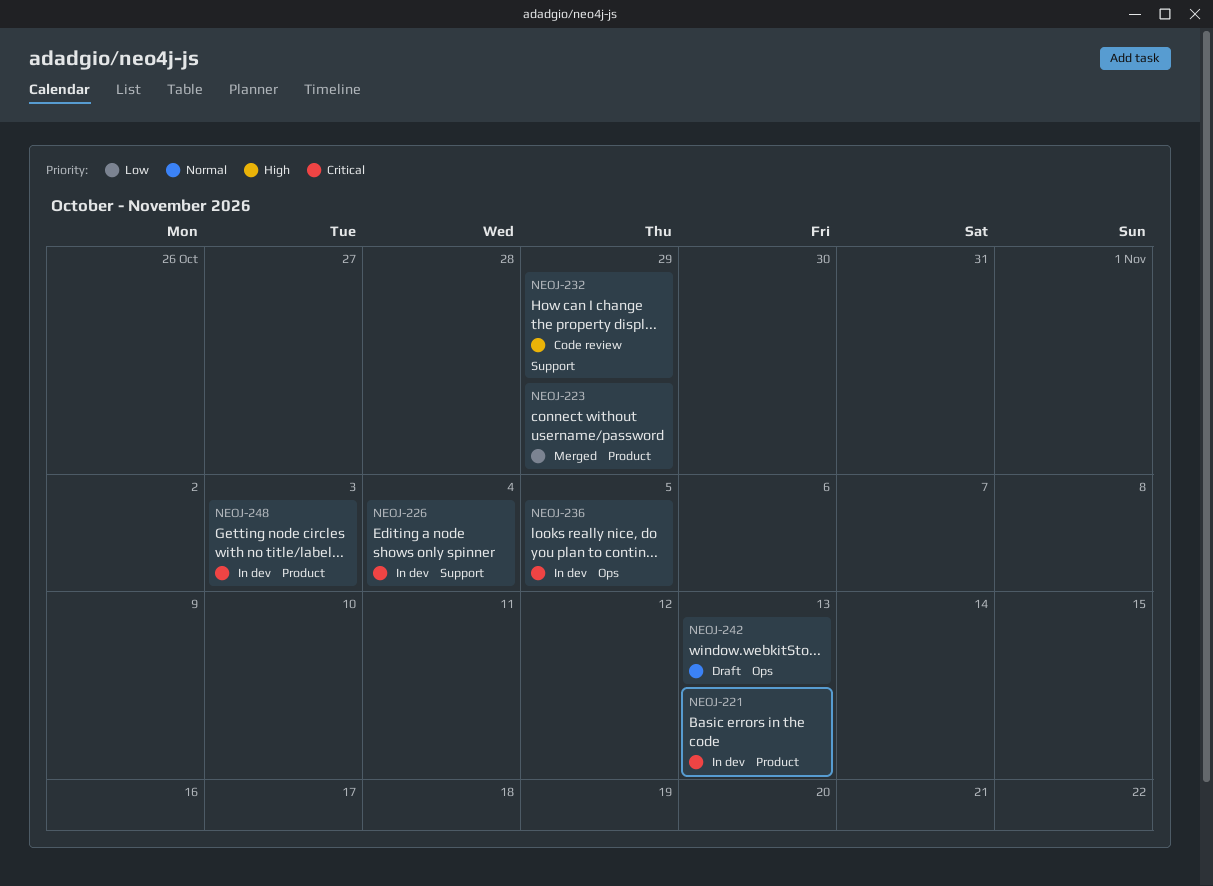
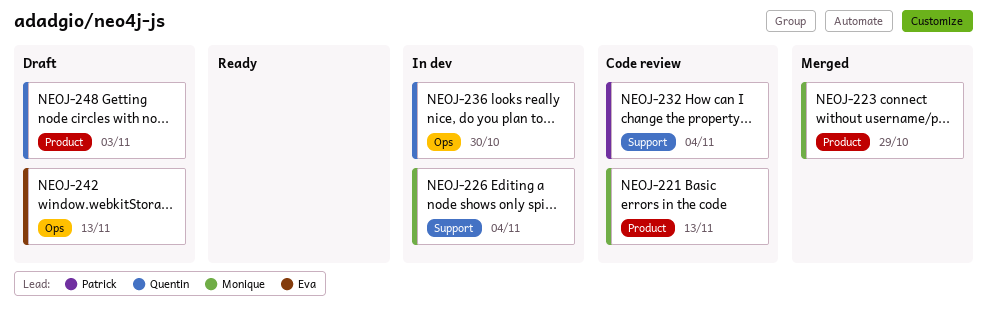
NEOJ-221, status: In dev -> Code review
NEOJ-232, due: Oct 29 -> Nov 4
NEOJ-236, due: Nov 5 -> Oct 30
NEOJ-248, status: In dev -> Draft

